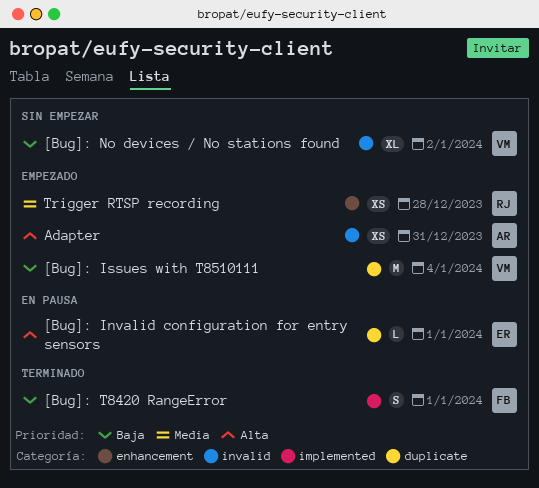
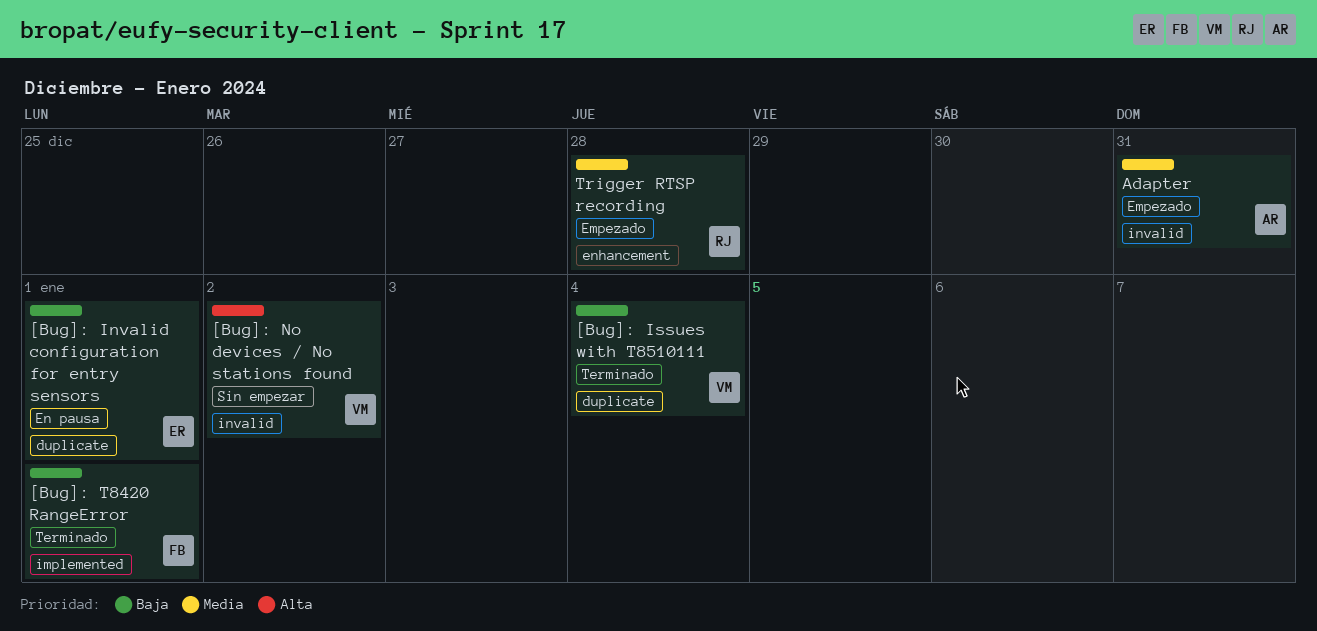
[Bug]: Invalid configuration for entry sensors, priority: Alta -> Baja
[Bug]: Issues with T8510111, status: Empezado -> Terminado
[Bug]: No devices / No stations found, priority: Baja -> Alta
Adapter, priority: Alta -> Media

